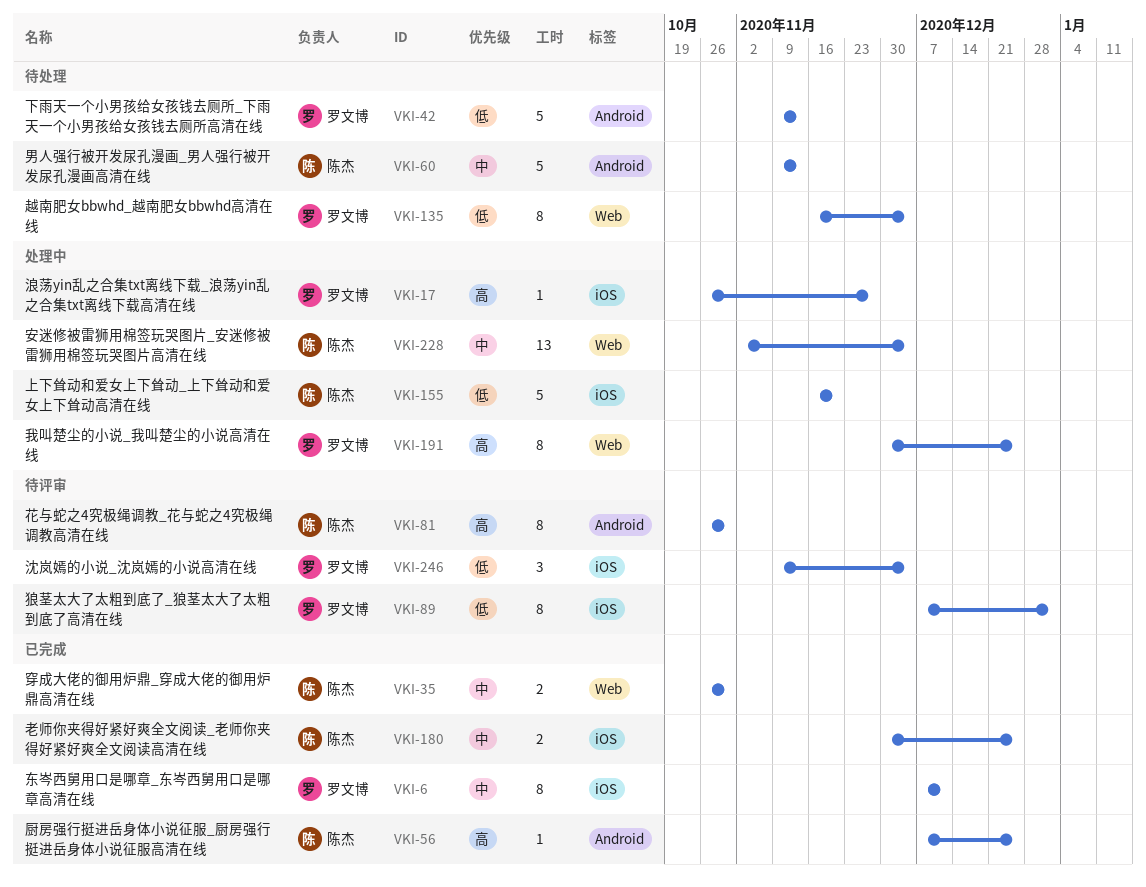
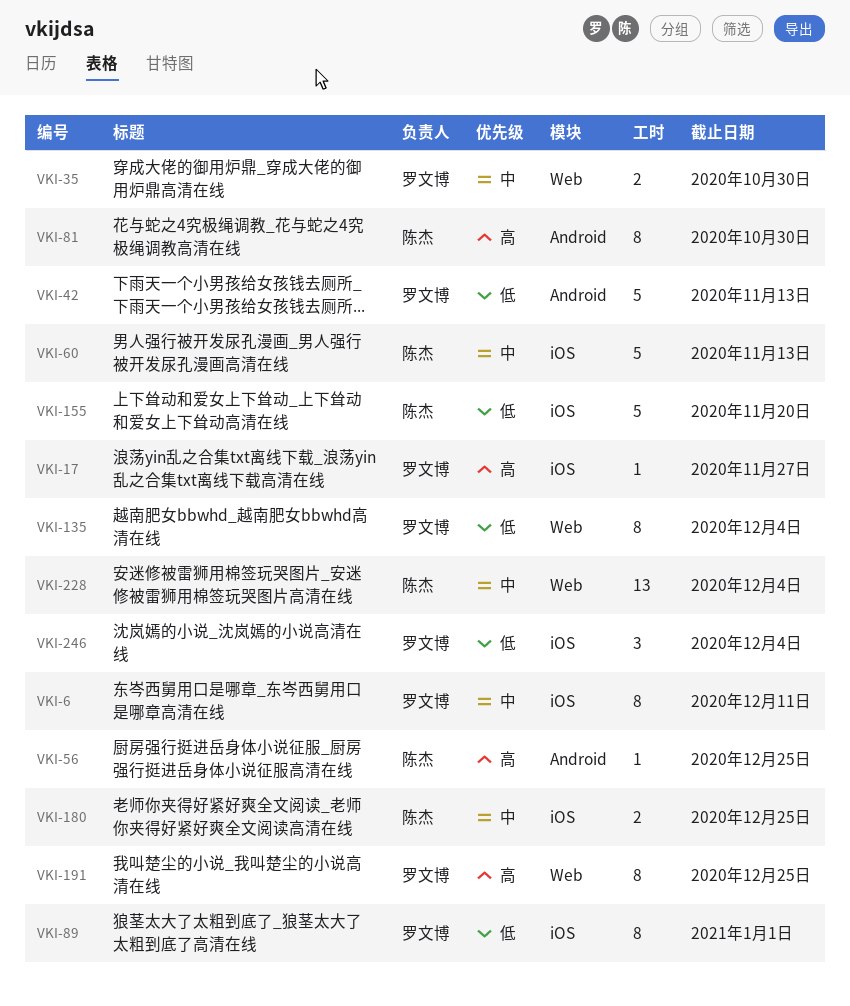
VKI-35, owner: 陈杰 -> 罗文博
VKI-60, label: Android -> iOS

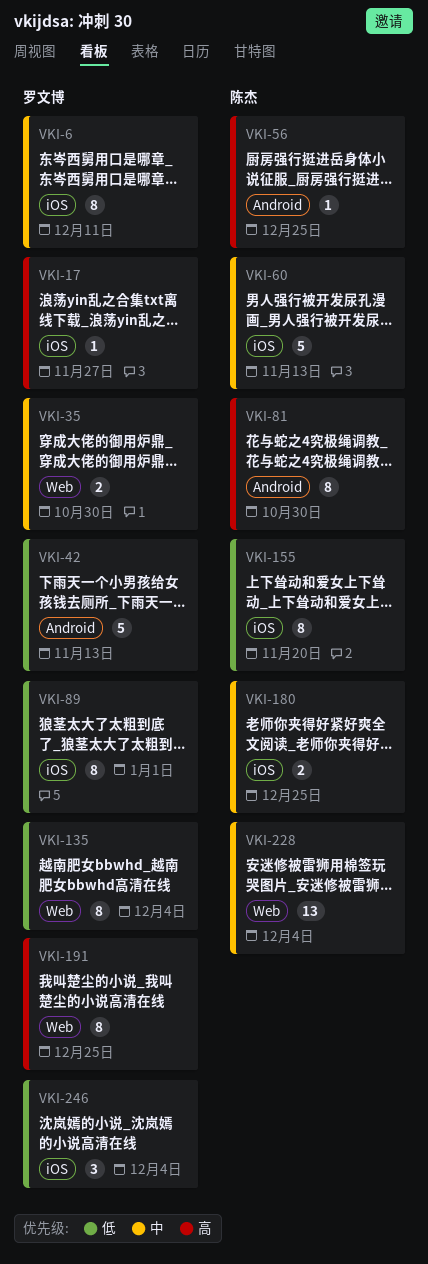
VKI-155, estimate: 5 -> 8

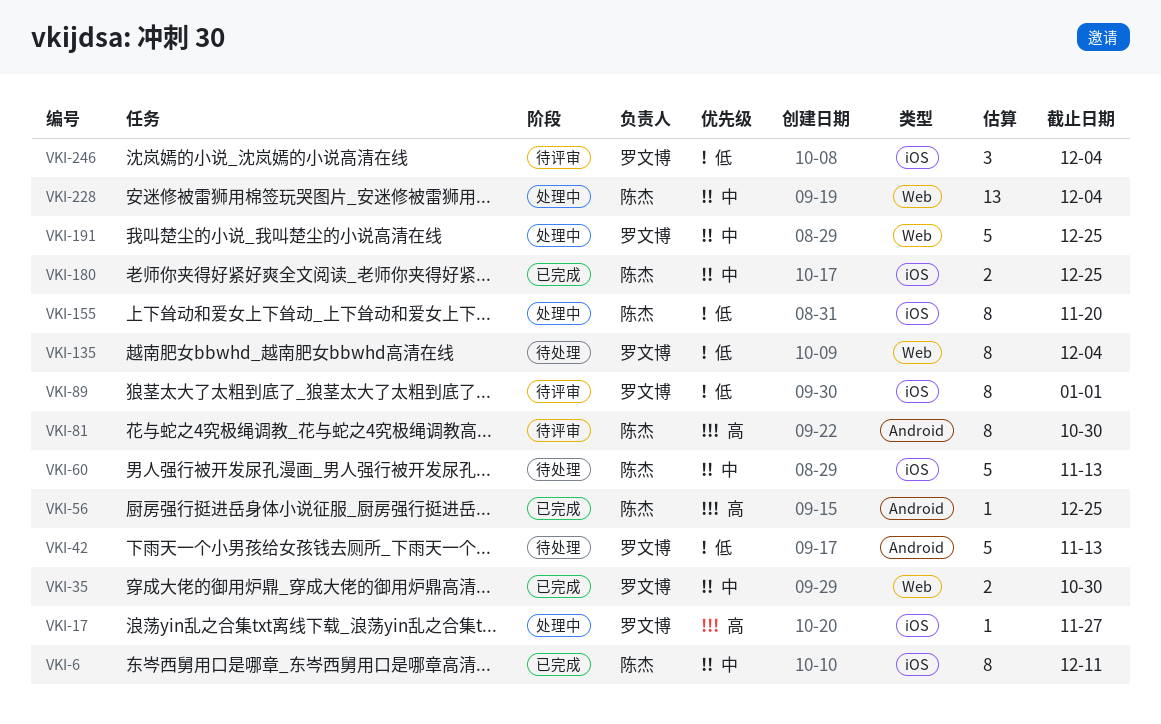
VKI-6, owner: 罗文博 -> 陈杰
VKI-191, priority: 高 -> 中
VKI-191, estimate: 8 -> 5

